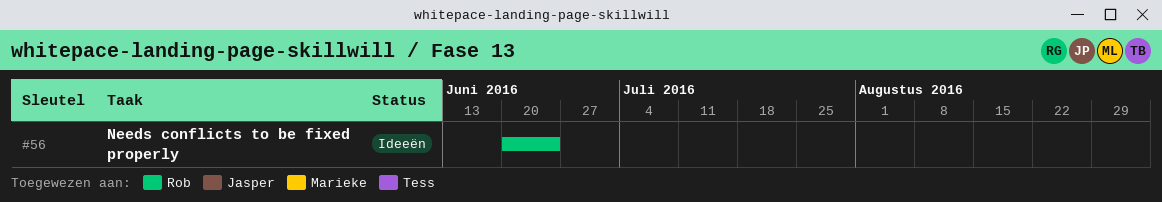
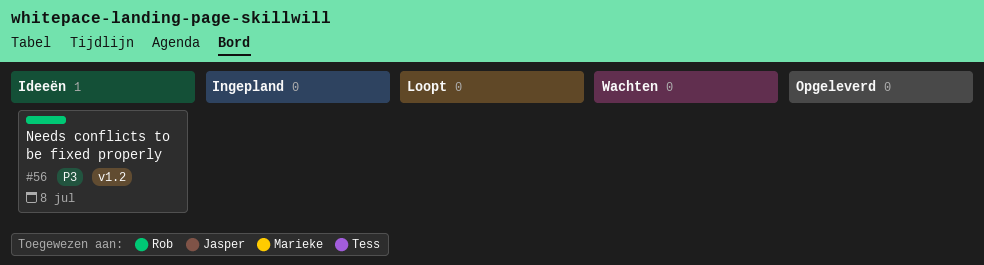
#56, due: Jun 24 -> Jul 8

